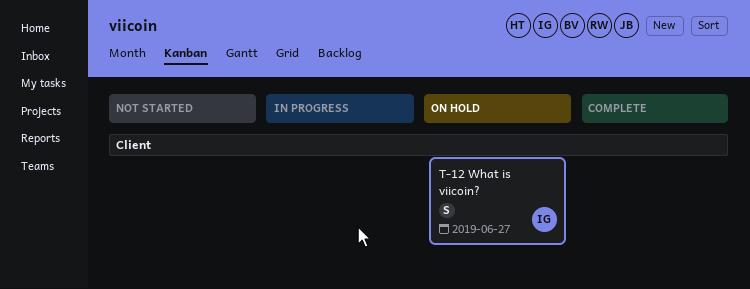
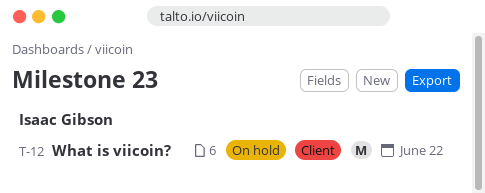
T-12, estimate: S -> M
T-12, due: Jun 27 -> Jun 22

